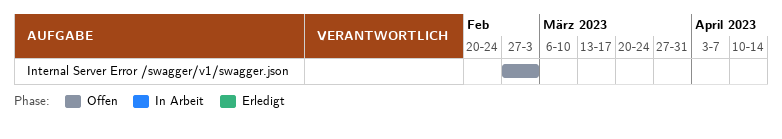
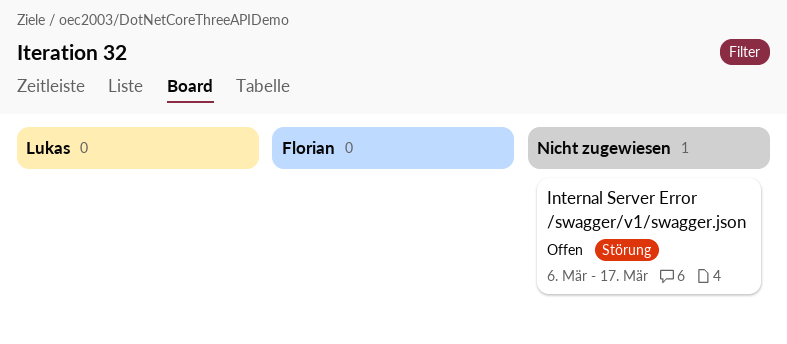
Internal Server Error /swagger/v1/swagger.json, start: Feb 27 -> Mar 6
Internal Server Error /swagger/v1/swagger.json, due: Mar 3 -> Mar 17

